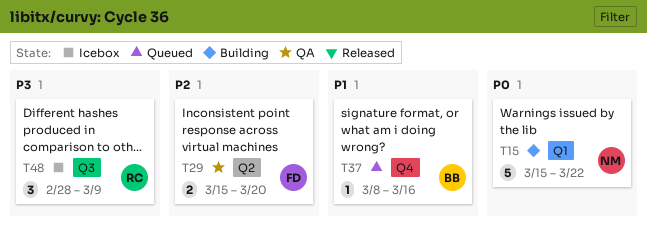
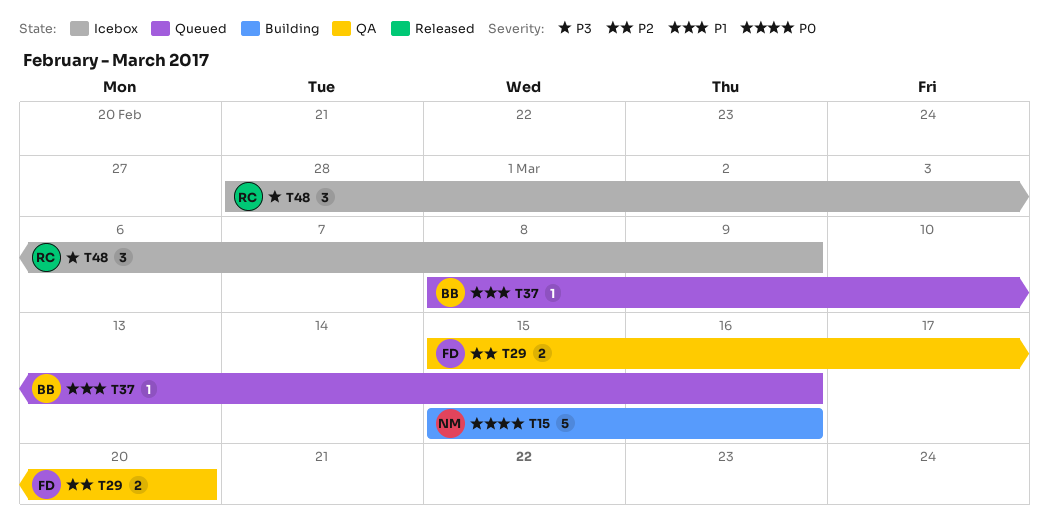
T15, due: Mar 22 -> Mar 16

